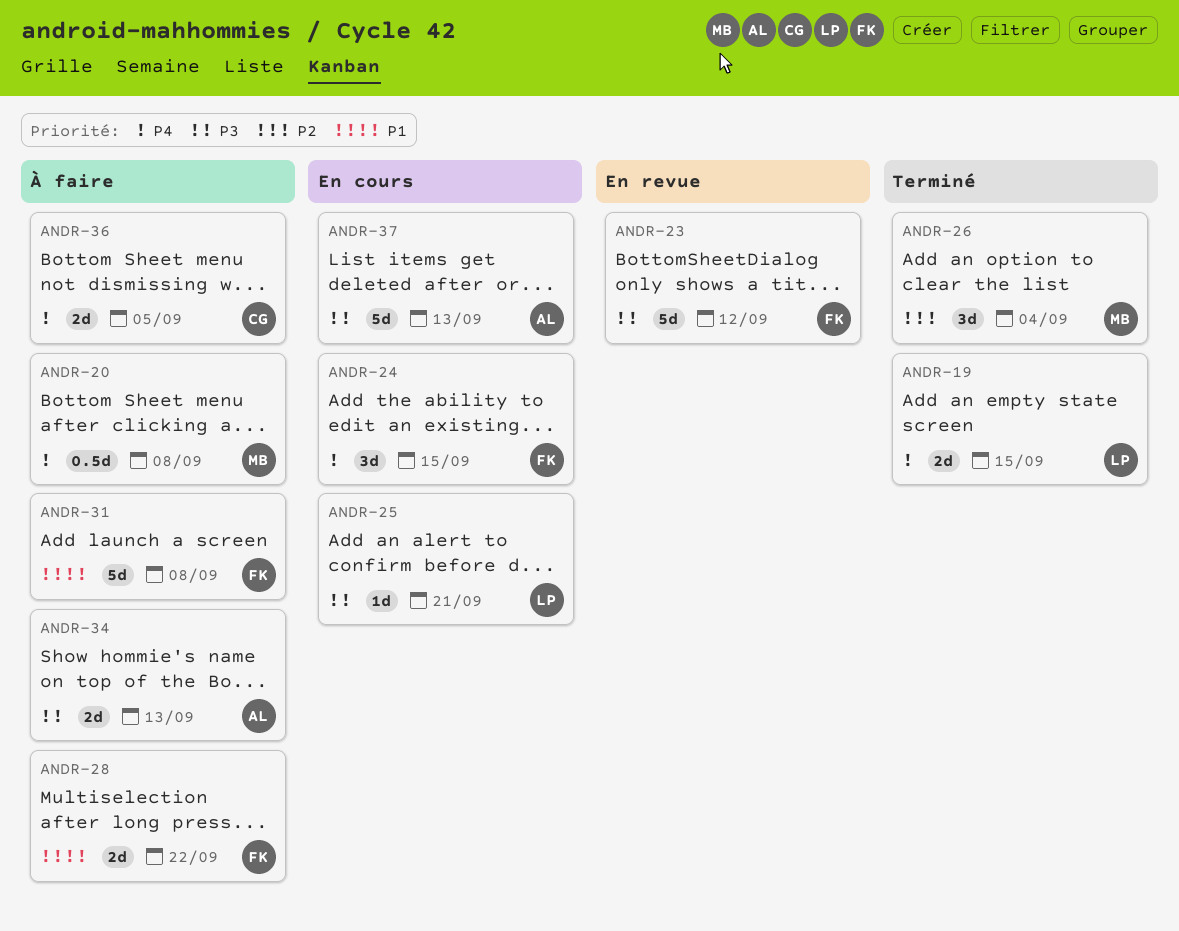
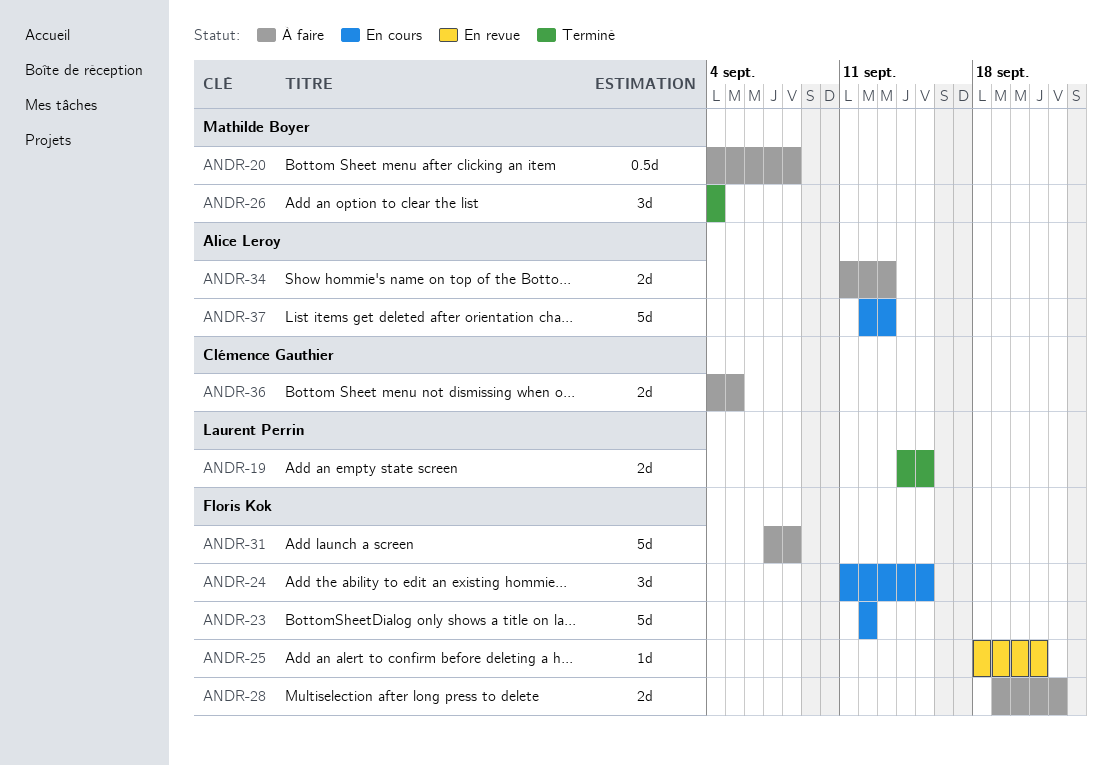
ANDR-23, status: En revue -> En cours
ANDR-25, status: En cours -> En revue
ANDR-25, owner: Laurent Perrin -> Floris Kok

